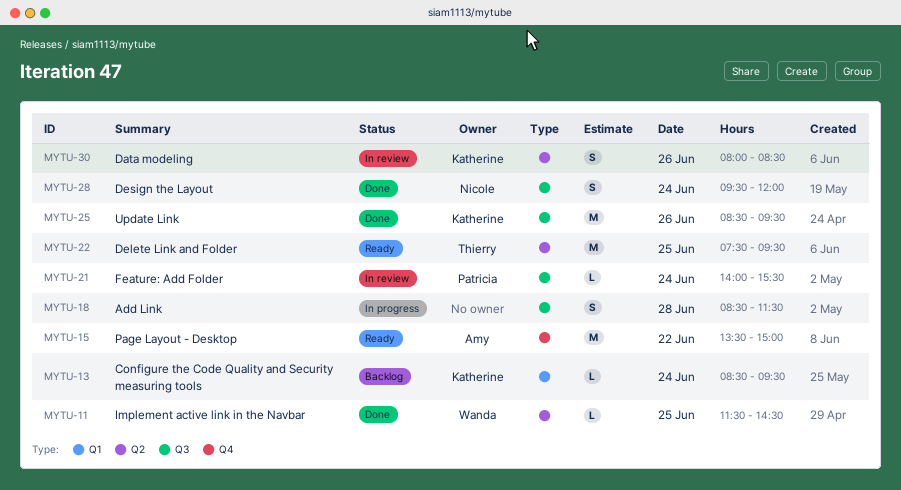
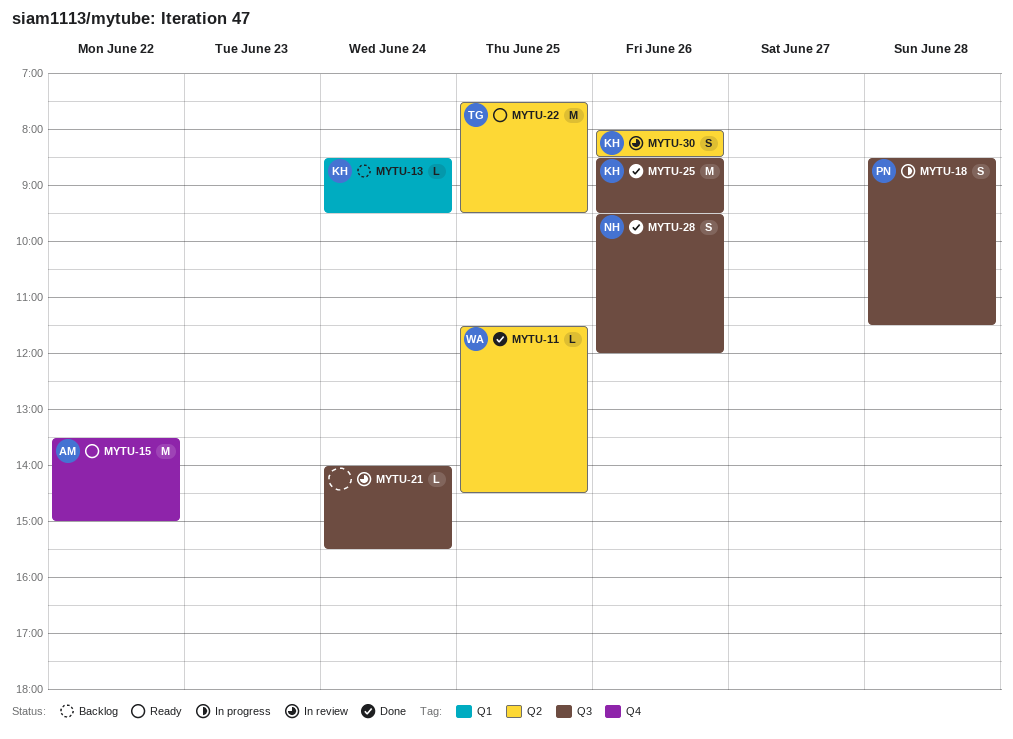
MYTU-18, owner: none -> Patricia
MYTU-21, owner: Patricia -> none
MYTU-28, day: Jun 24 -> Jun 26

